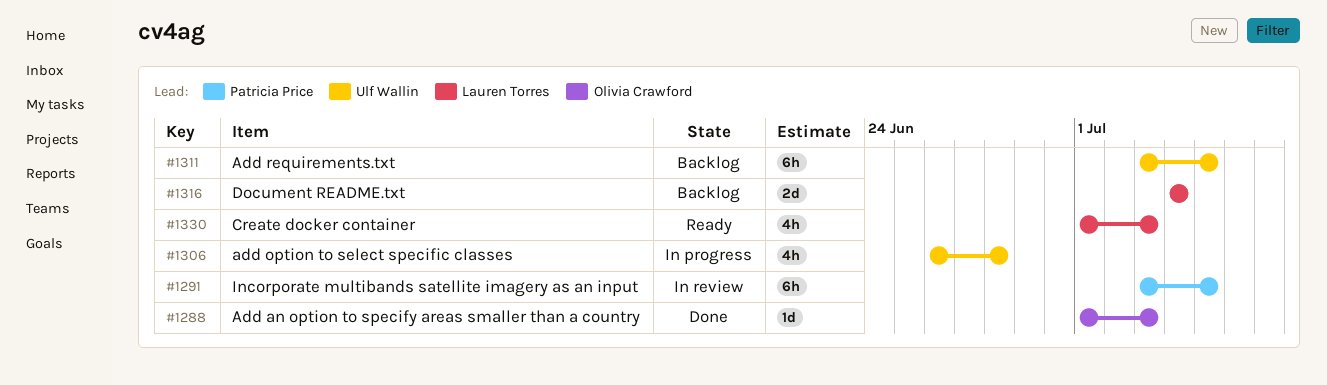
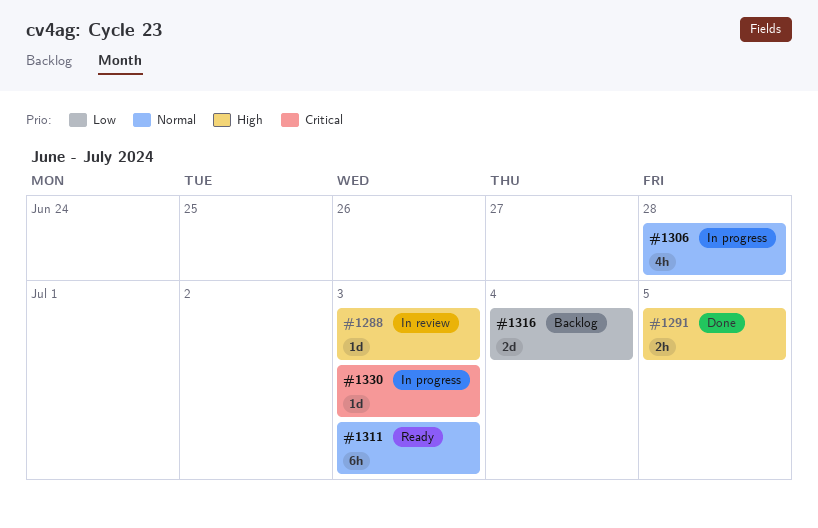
#1288, status: Done -> In review
#1291, status: In review -> Done
#1291, estimate: 6h -> 2h
#1311, status: Backlog -> Ready
#1311, due: Jul 5 -> Jul 3
#1330, status: Ready -> In progress
#1330, estimate: 4h -> 1d

